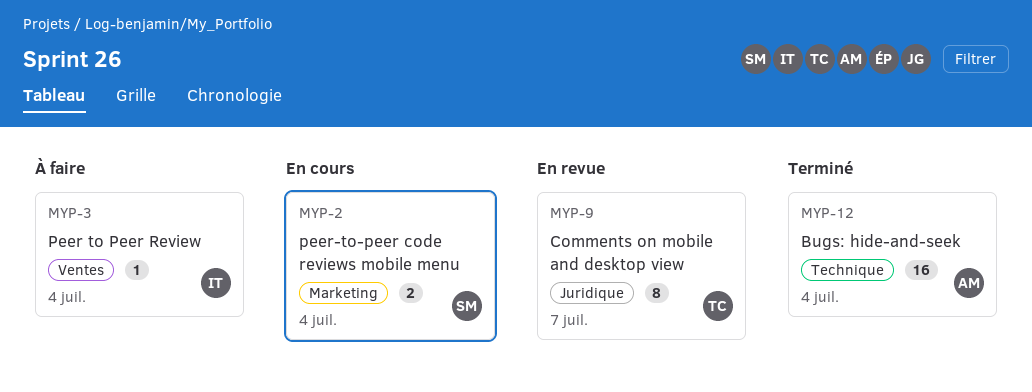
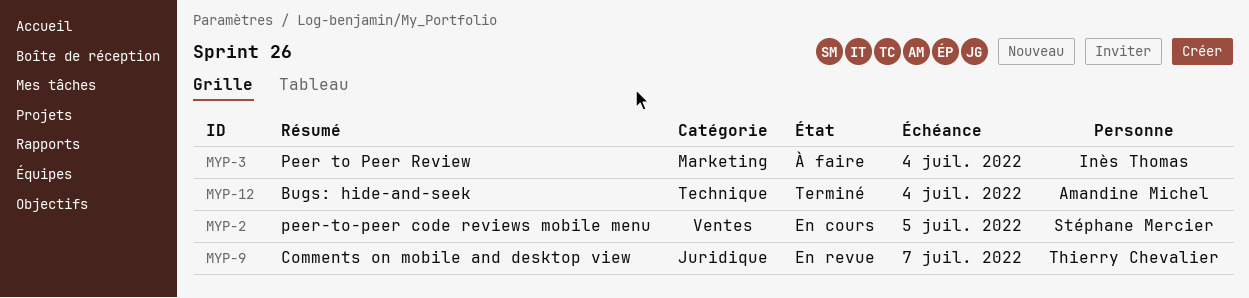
MYP-2, label: Marketing -> Ventes
MYP-2, due: Jul 4 -> Jul 5
MYP-3, label: Ventes -> Marketing

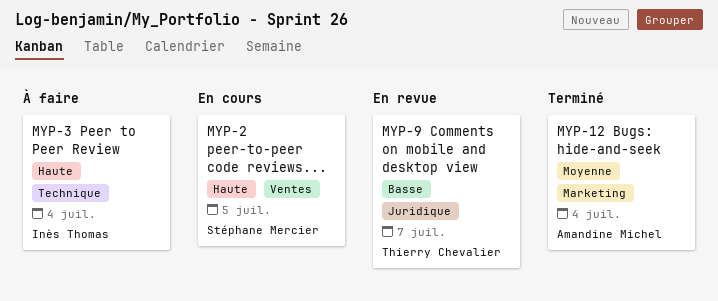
MYP-3, label: Marketing -> Technique
MYP-12, label: Technique -> Marketing

